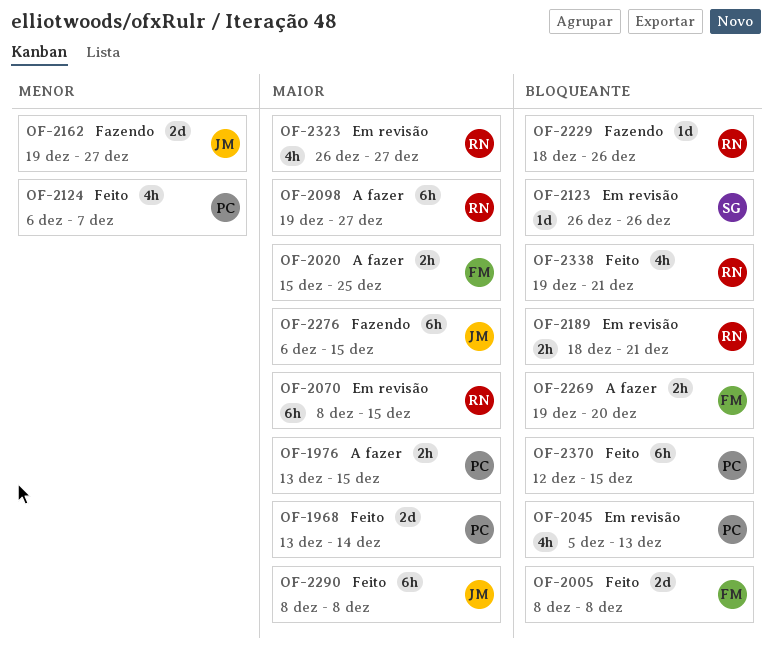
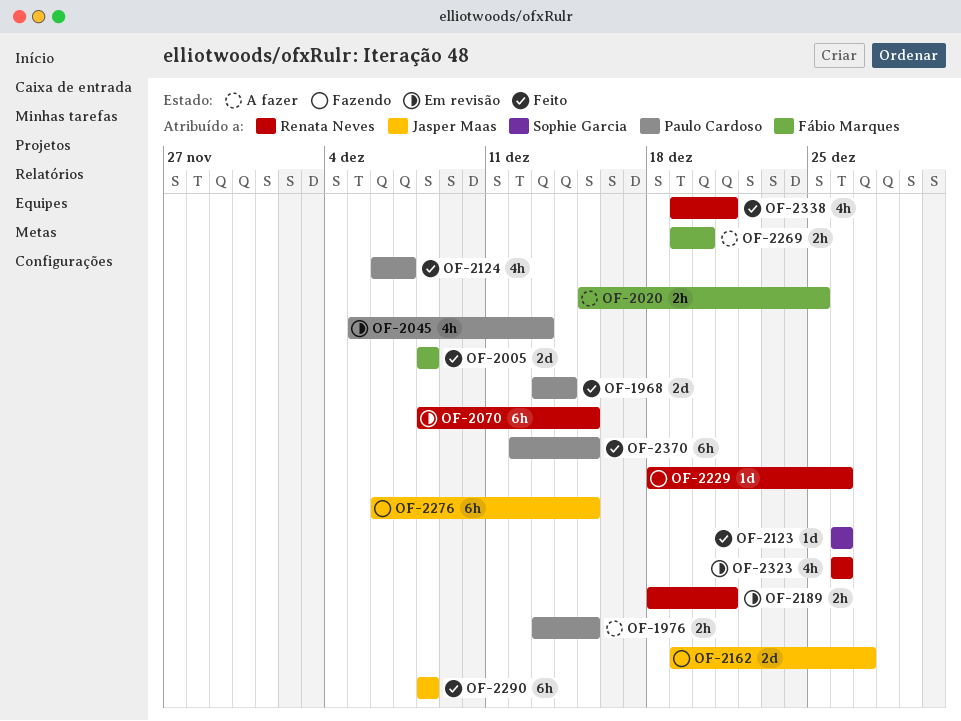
OF-2098: present -> none
OF-2123, status: Em revisão -> Feito
OF-2323, due: Dec 27 -> Dec 26

